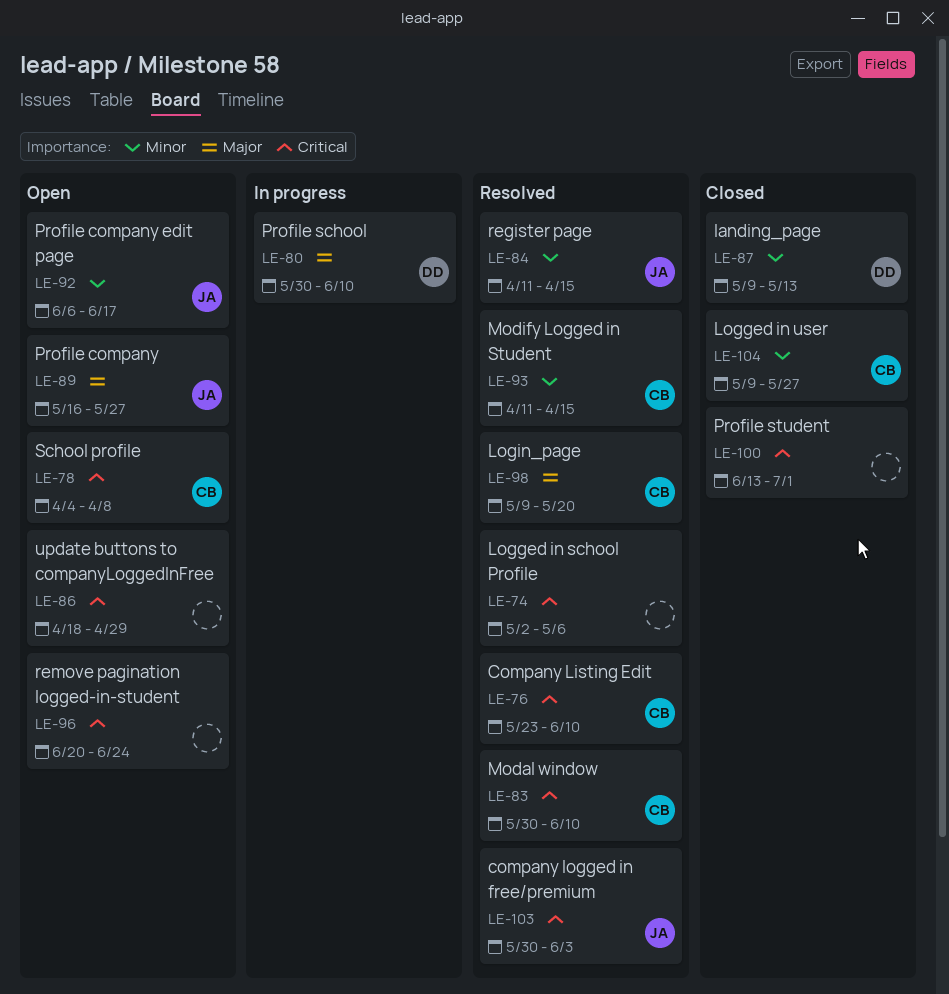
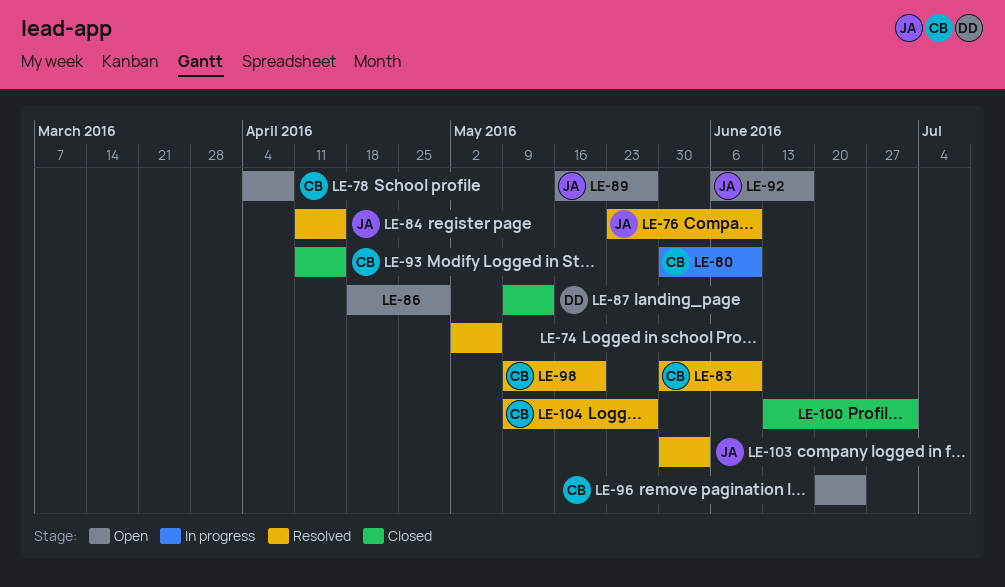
LE-76, owner: CB -> JA
LE-80, owner: DD -> CB
LE-93, status: Resolved -> Closed
LE-96, owner: none -> CB
LE-104, status: Closed -> Resolved

